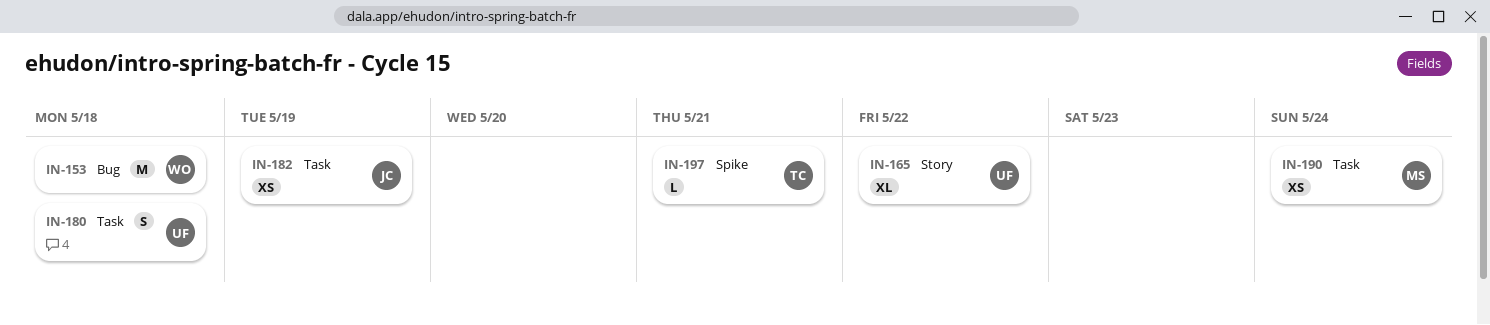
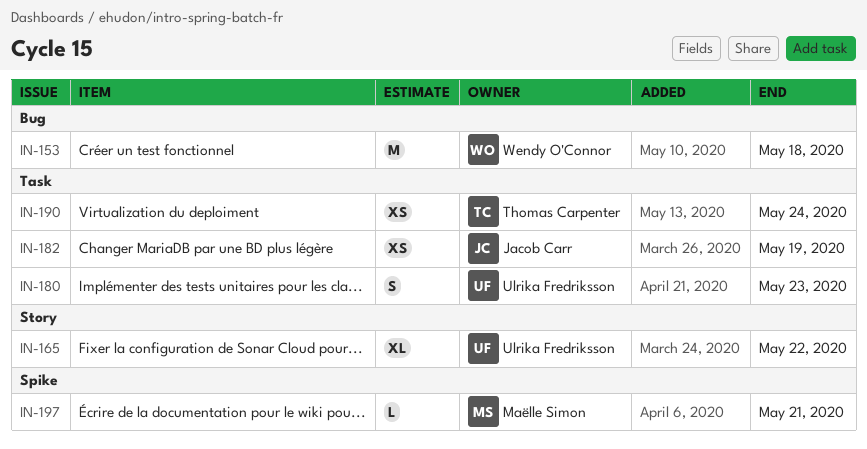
IN-180, due: May 18 -> May 23
IN-190, owner: Maëlle Simon -> Thomas Carpenter
IN-197, owner: Thomas Carpenter -> Maëlle Simon

